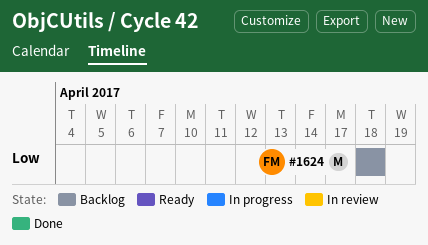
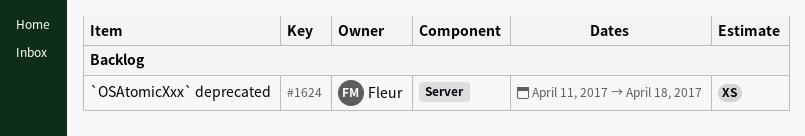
#1624, estimate: M -> XS
#1624, start: Apr 18 -> Apr 11

